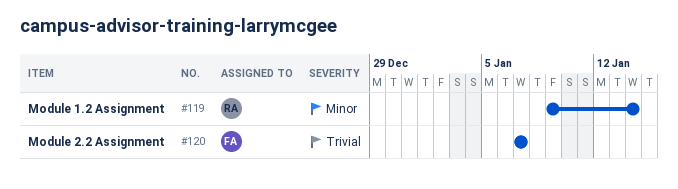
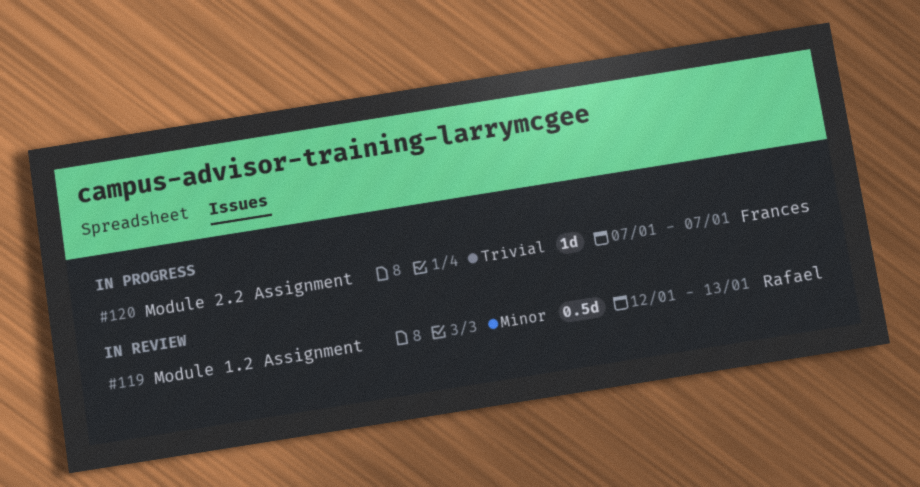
#119, start: Jan 9 -> Jan 12
#119, due: Jan 14 -> Jan 13

